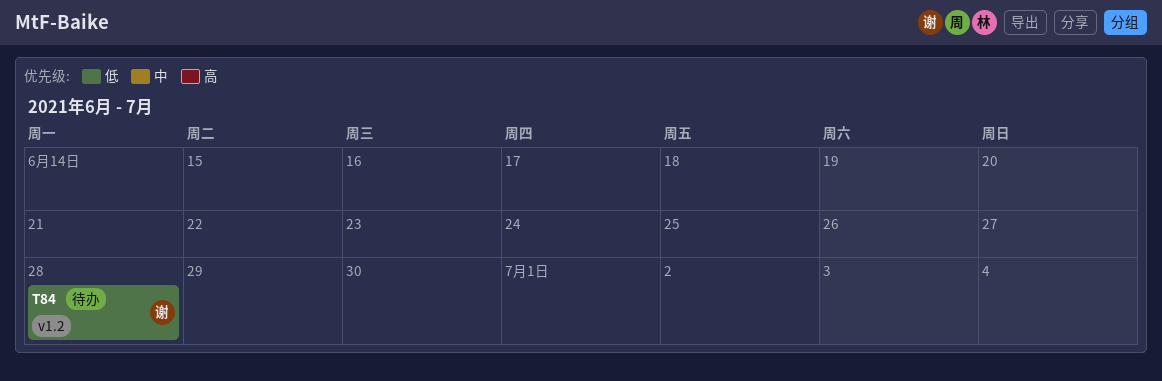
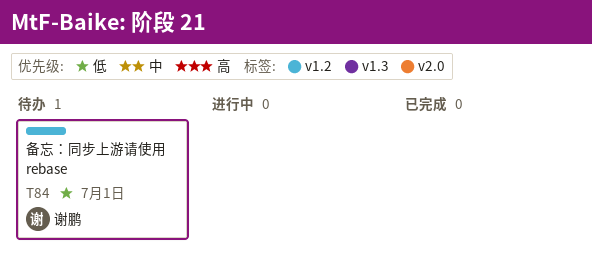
T84, due: Jun 28 -> Jul 1

